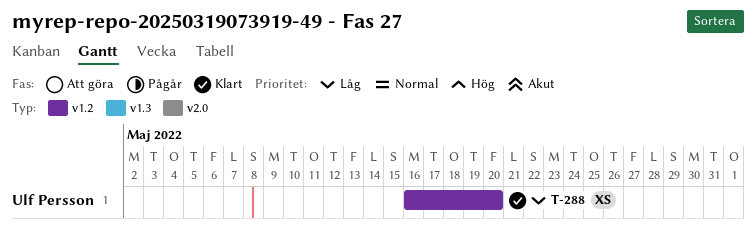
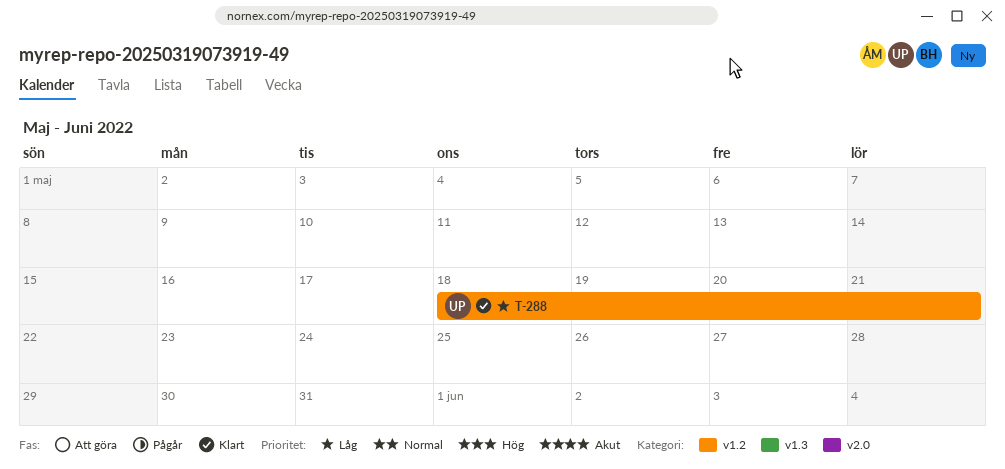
T-288, start: May 16 -> May 18
T-288, due: May 20 -> May 21

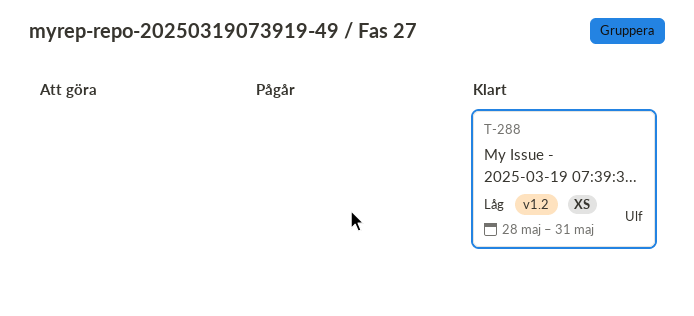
T-288, start: May 18 -> May 28
T-288, due: May 21 -> May 31

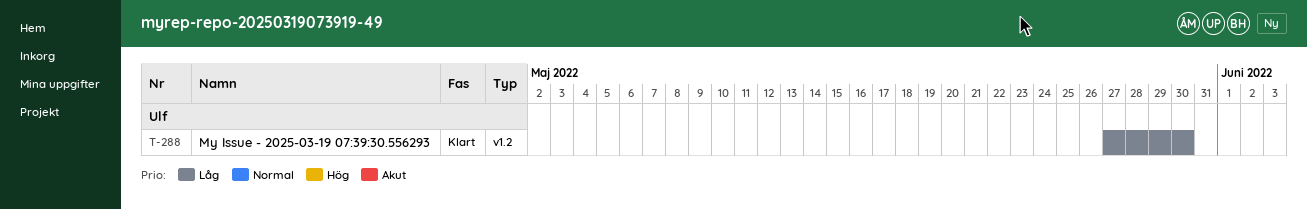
T-288, start: May 28 -> May 27
T-288, due: May 31 -> May 30

